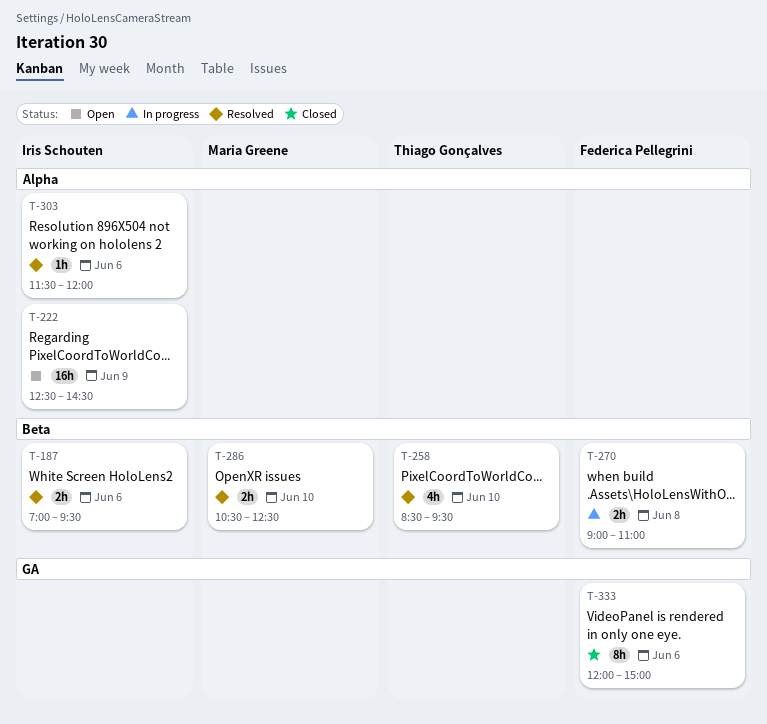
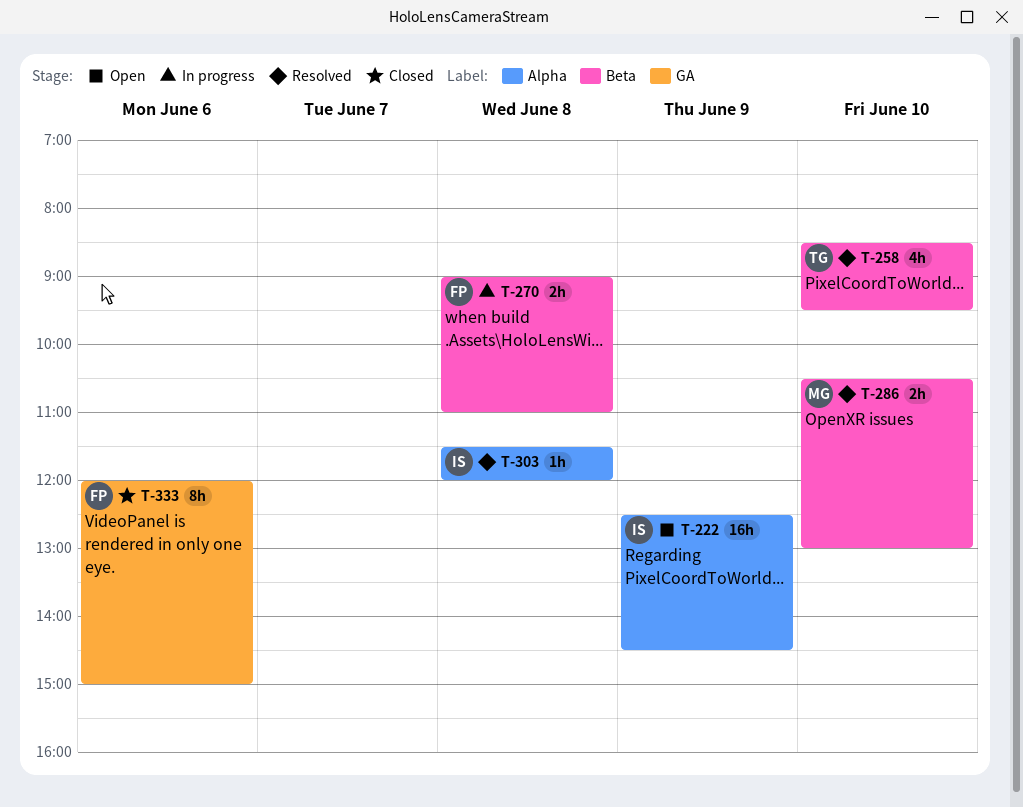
T-187: present -> none
T-286, ends: 12:30 -> 13:00
T-303, day: Jun 6 -> Jun 8

